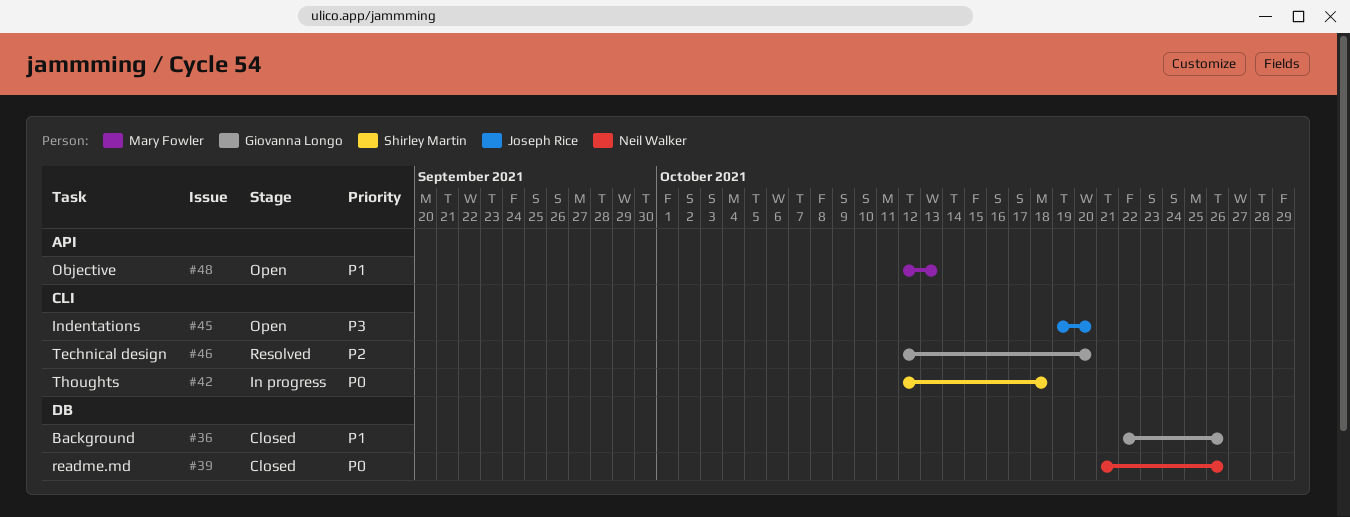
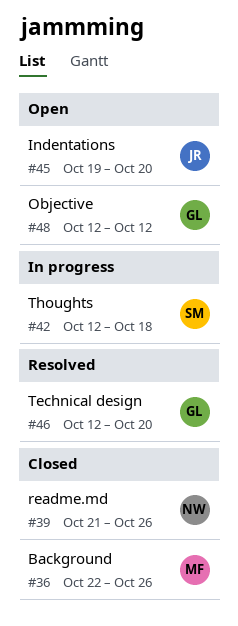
#36, owner: Giovanna Longo -> Mary Fowler
#48, owner: Mary Fowler -> Giovanna Longo
#48, due: Oct 13 -> Oct 12

